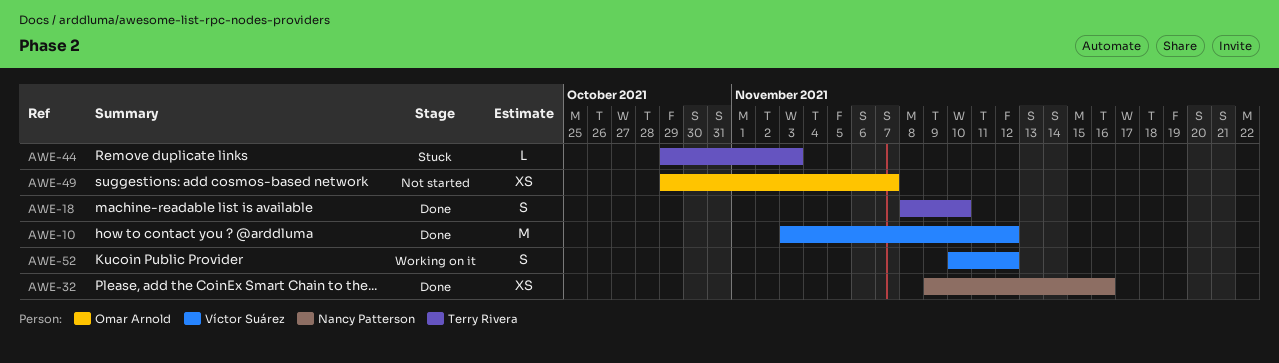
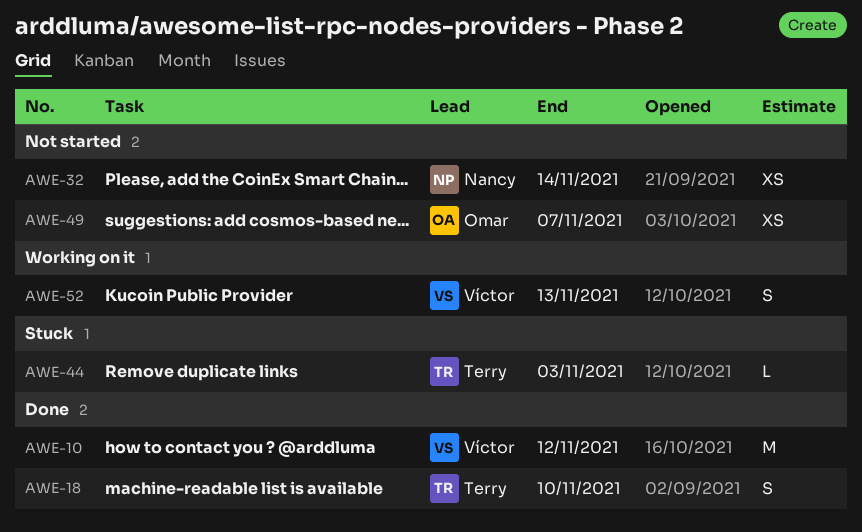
AWE-32, status: Done -> Not started
AWE-32, due: Nov 16 -> Nov 14
AWE-52, due: Nov 12 -> Nov 13

